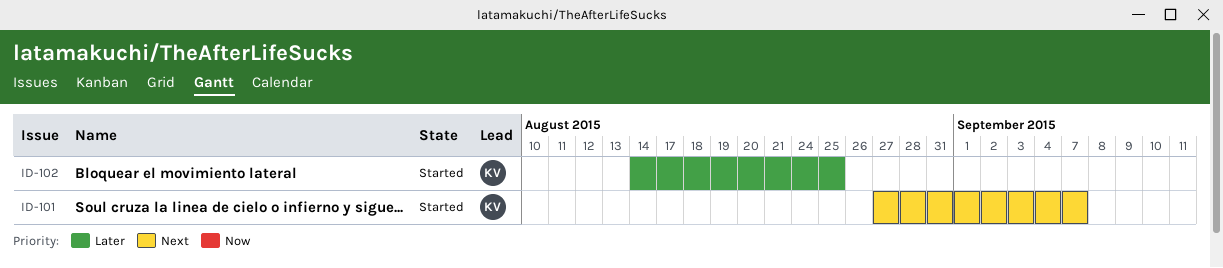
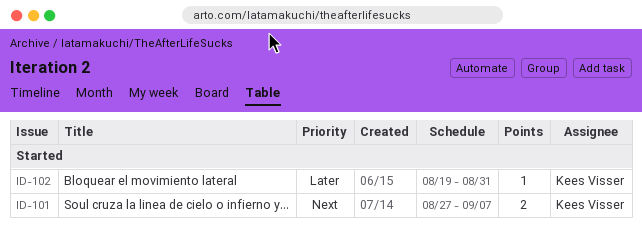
ID-102, start: Aug 14 -> Aug 19
ID-102, due: Aug 25 -> Aug 31

